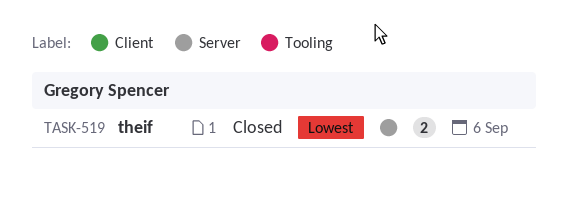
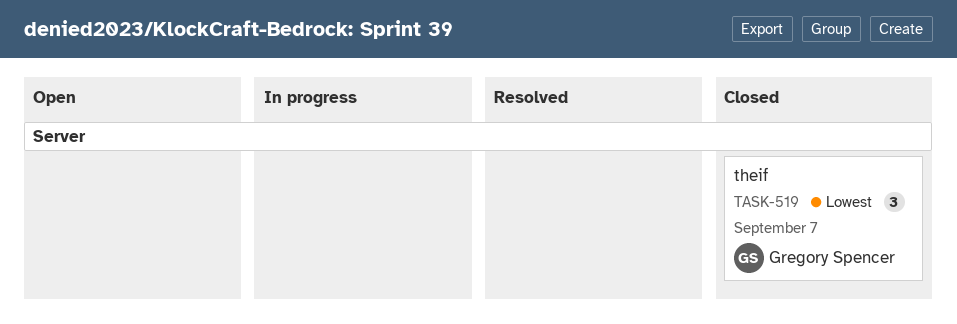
TASK-519, estimate: 2 -> 3
TASK-519, due: Sep 6 -> Sep 7

